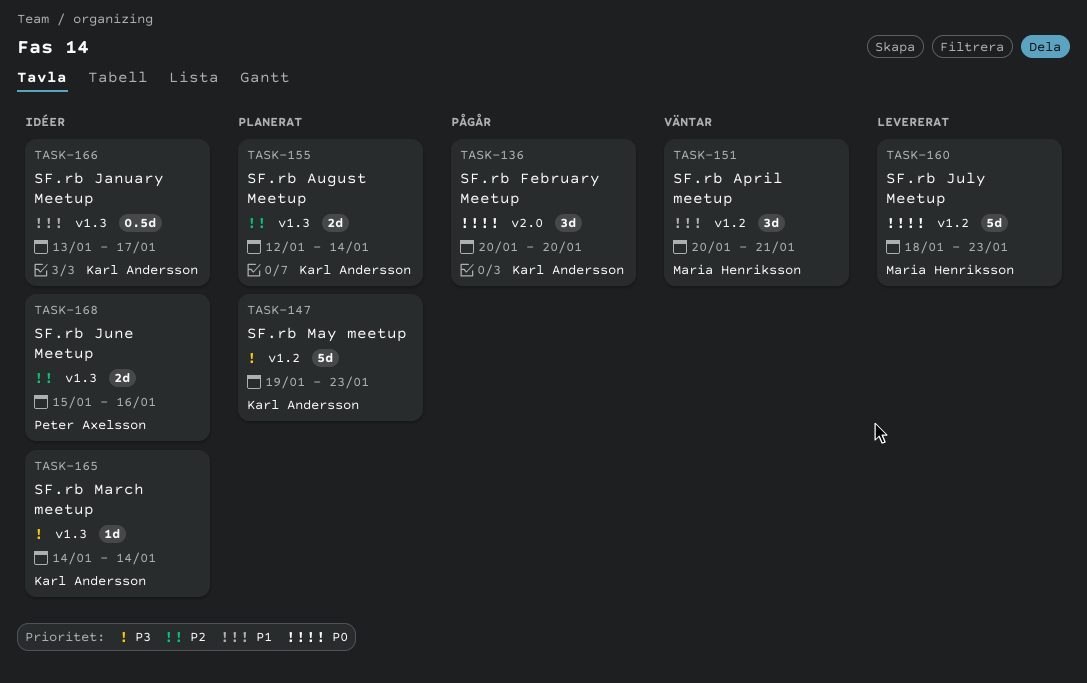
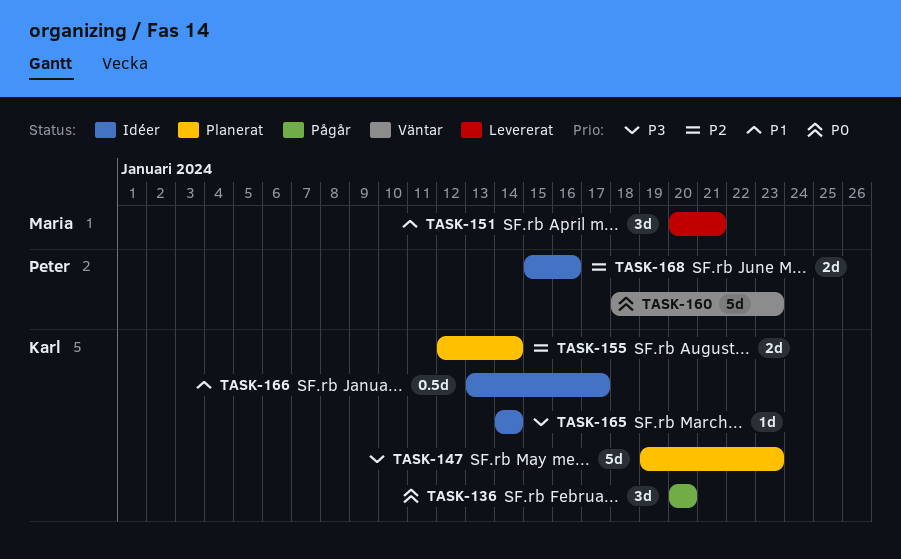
TASK-151, status: Väntar -> Levererat
TASK-160, status: Levererat -> Väntar
TASK-160, owner: Maria Henriksson -> Peter Axelsson

